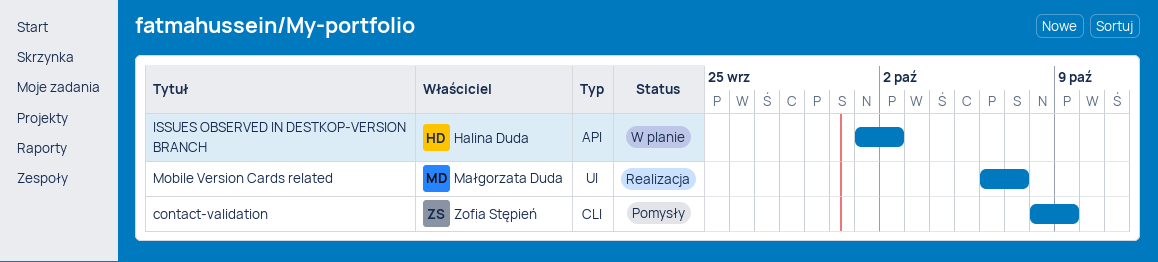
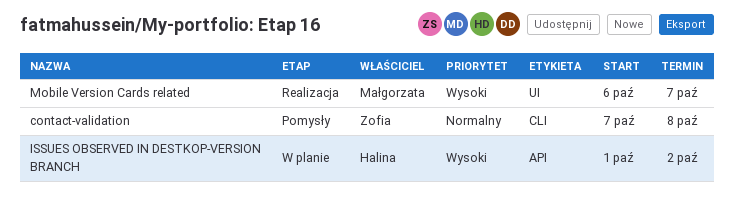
contact-validation, start: Oct 8 -> Oct 7
contact-validation, due: Oct 9 -> Oct 8

